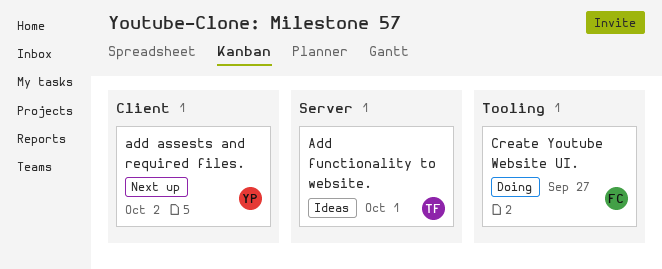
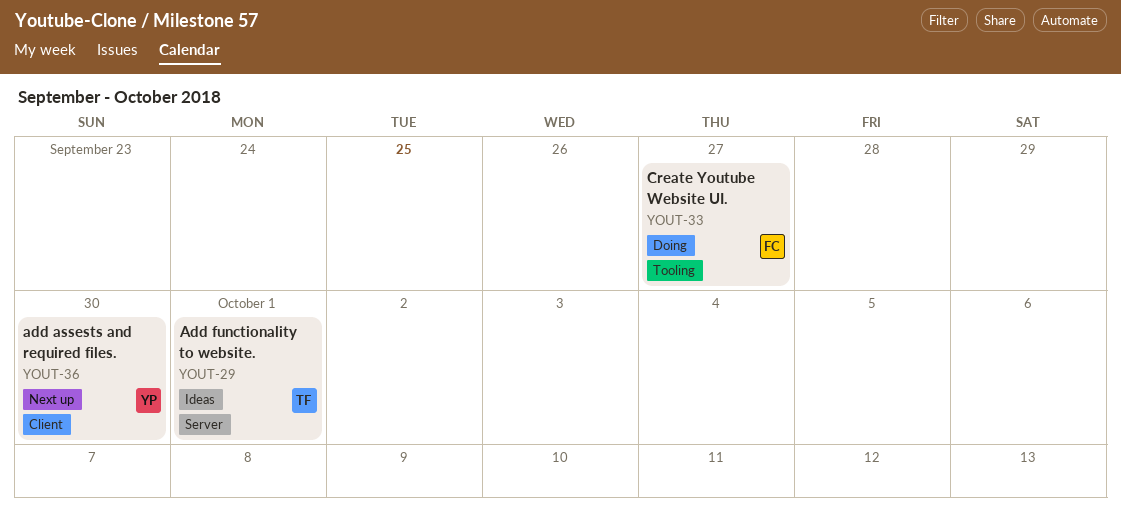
add assests and required files., due: Oct 2 -> Sep 30

